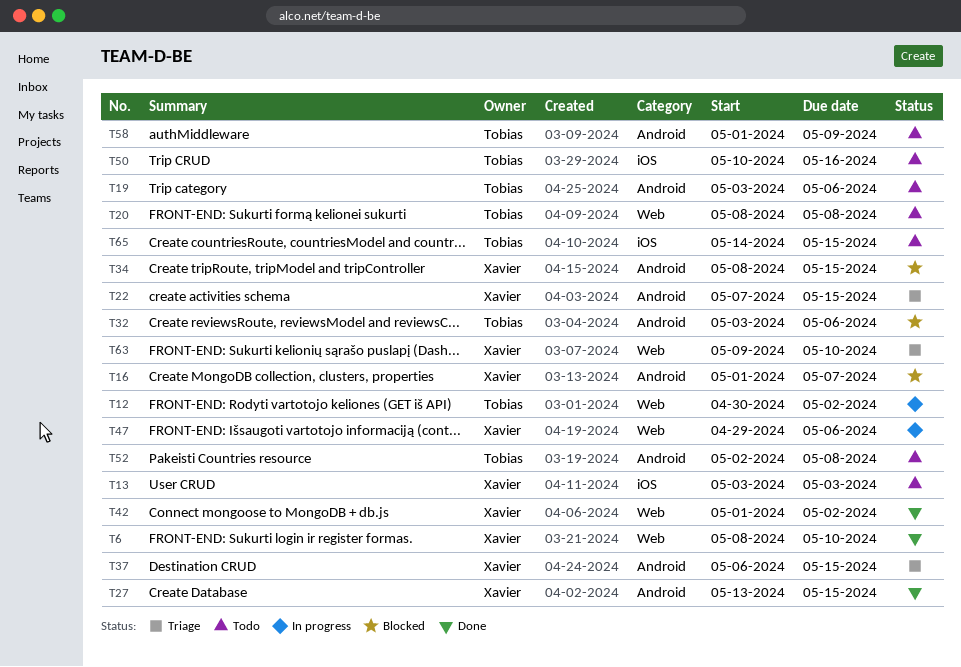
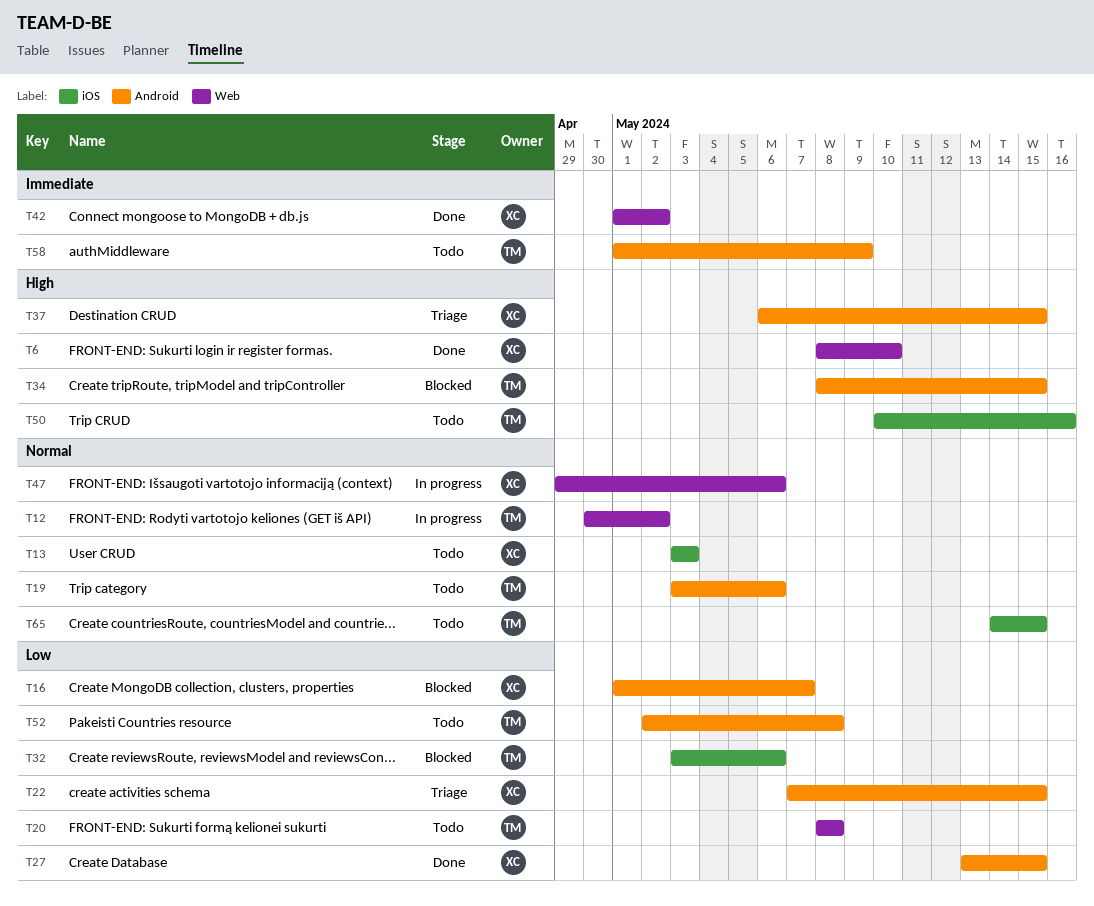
T32, label: Android -> iOS
T34, owner: Xavier -> Tobias
T63: present -> none

